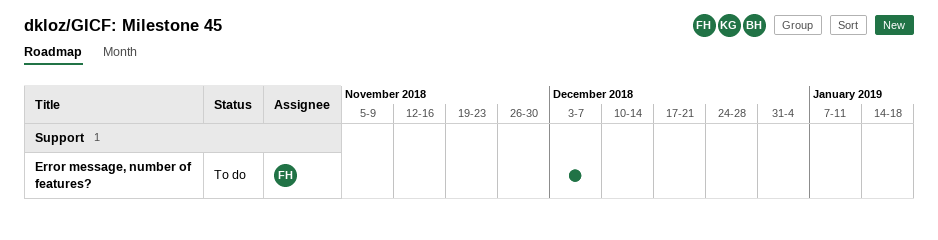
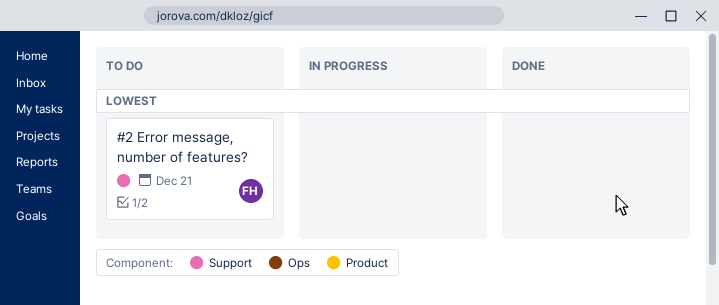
Error message, number of features?, due: Dec 7 -> Dec 21

